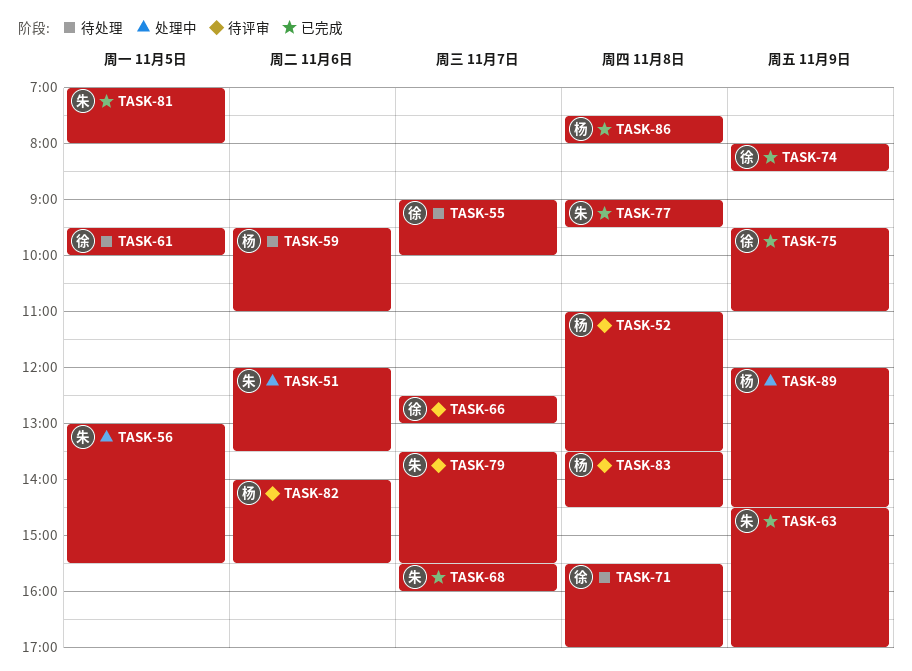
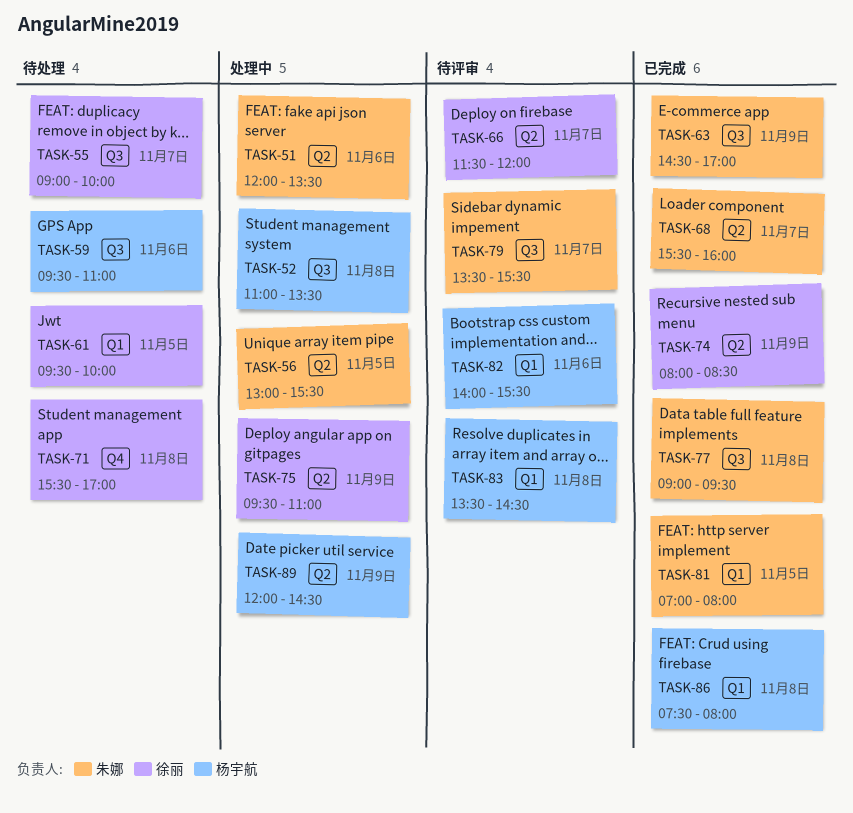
TASK-52, status: 待评审 -> 处理中
TASK-66, begins: 12:30 -> 11:30
TASK-66, ends: 13:00 -> 12:00
TASK-75, status: 已完成 -> 处理中

